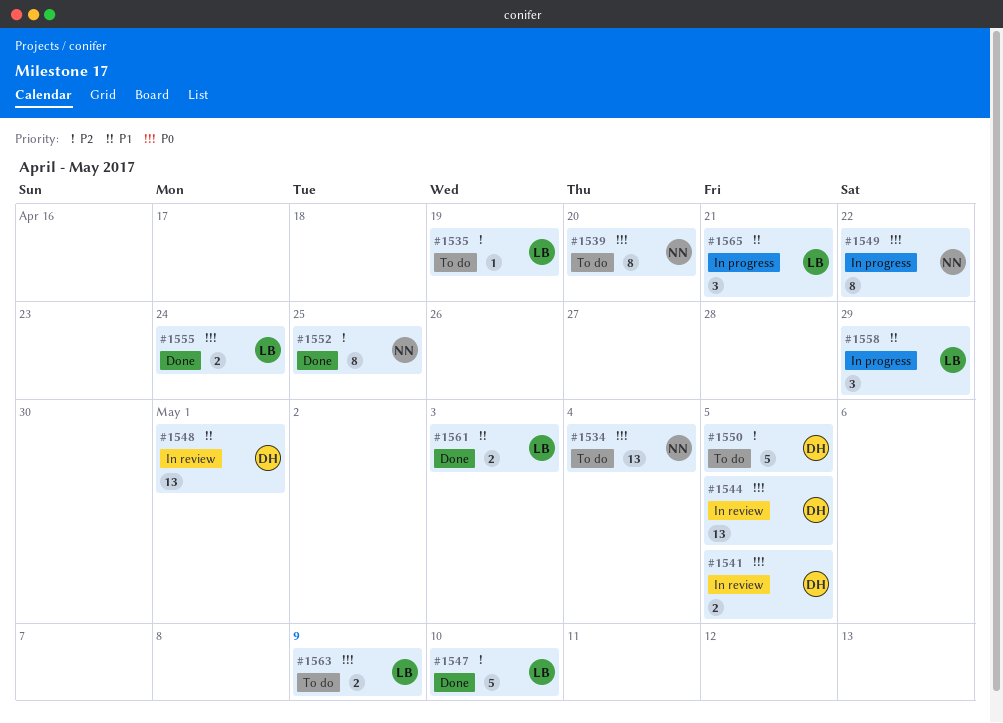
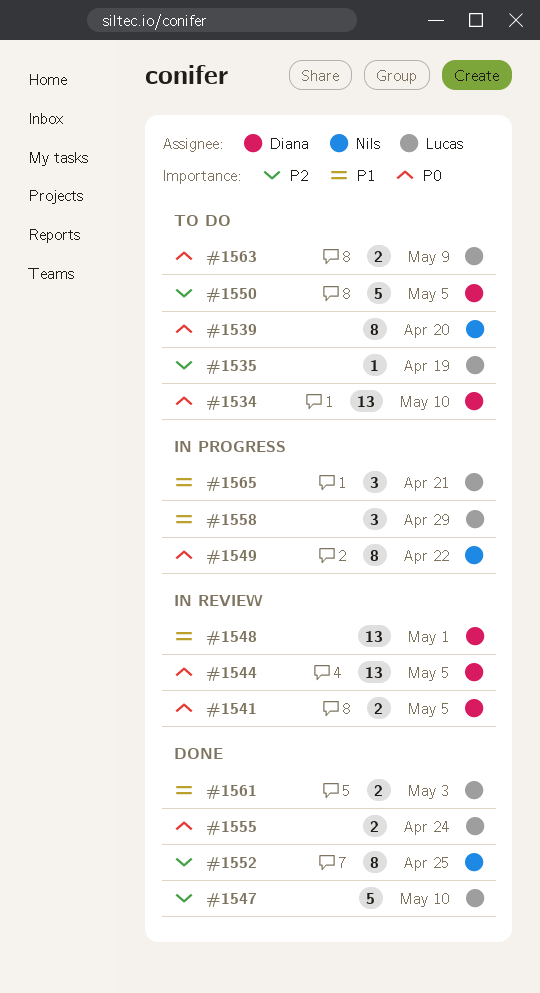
#1534, owner: Nils -> Diana
#1534, due: May 4 -> May 10

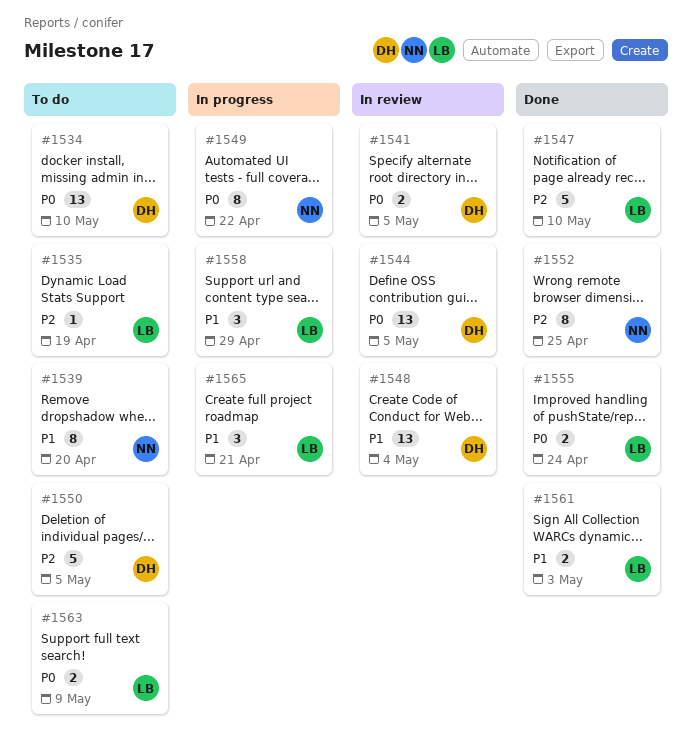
#1539, priority: P0 -> P1
#1548, due: May 1 -> May 4

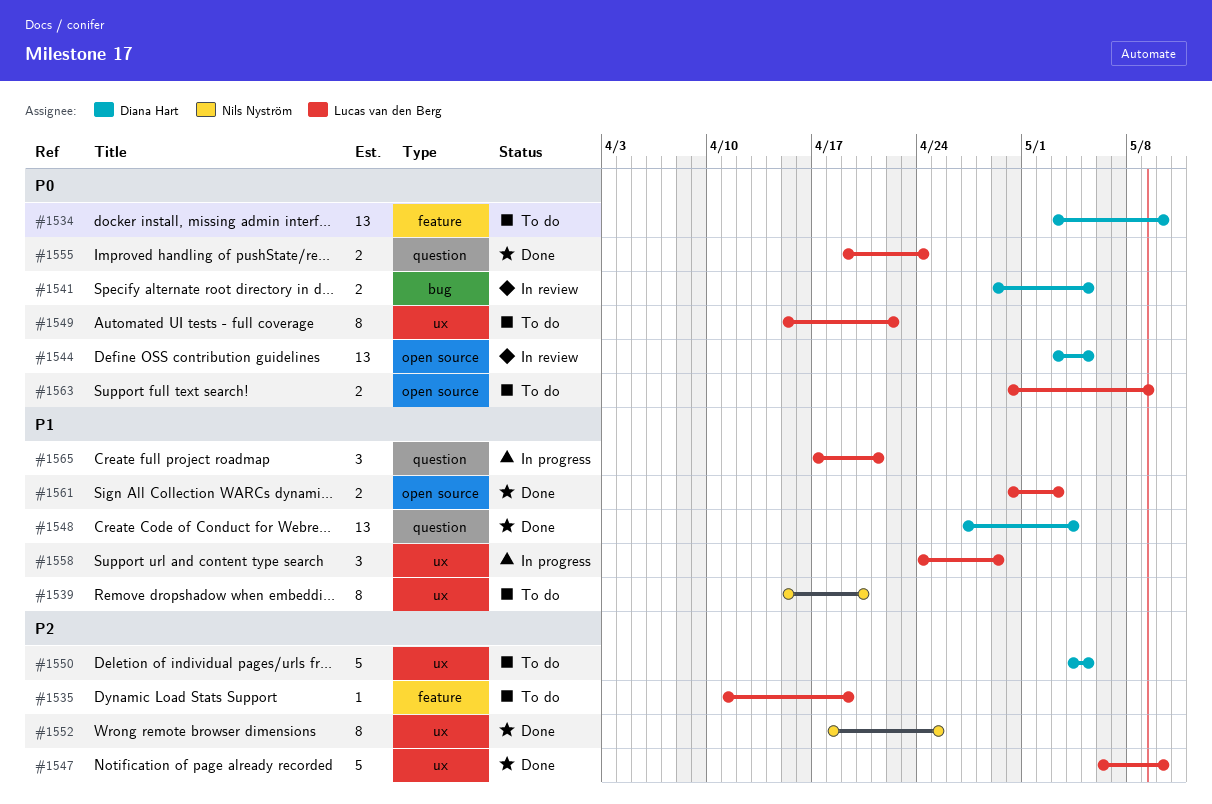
#1548, status: In review -> Done
#1549, status: In progress -> To do
#1549, owner: Nils Nyström -> Lucas van den Berg

